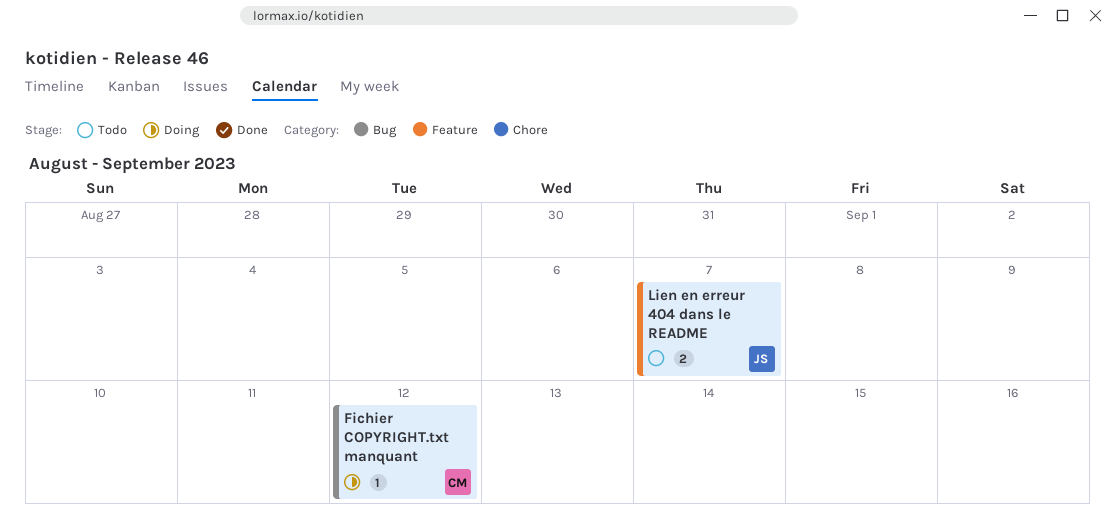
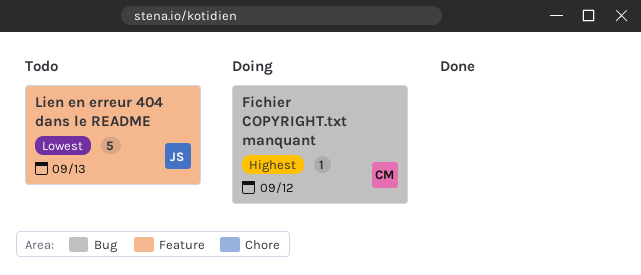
Lien en erreur 404 dans le README, estimate: 2 -> 5
Lien en erreur 404 dans le README, due: Sep 7 -> Sep 13

